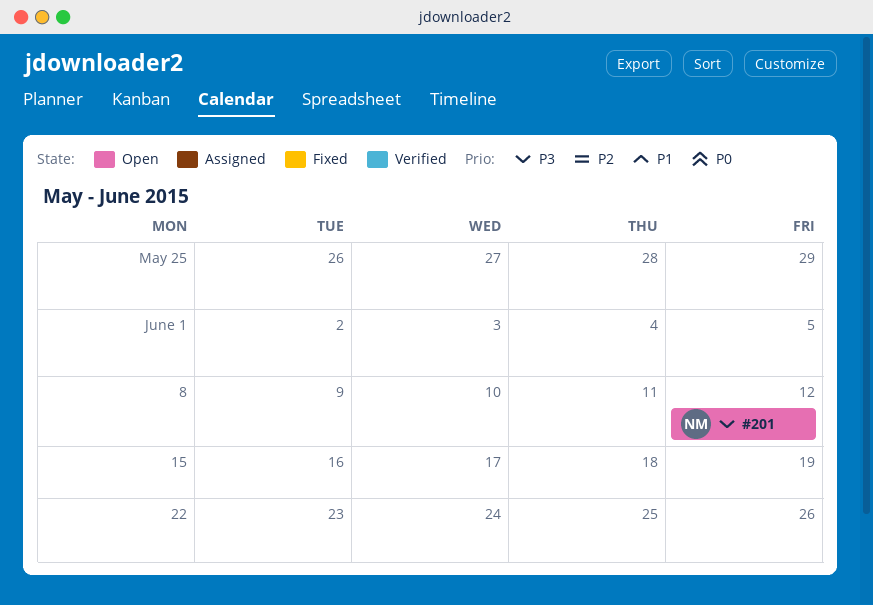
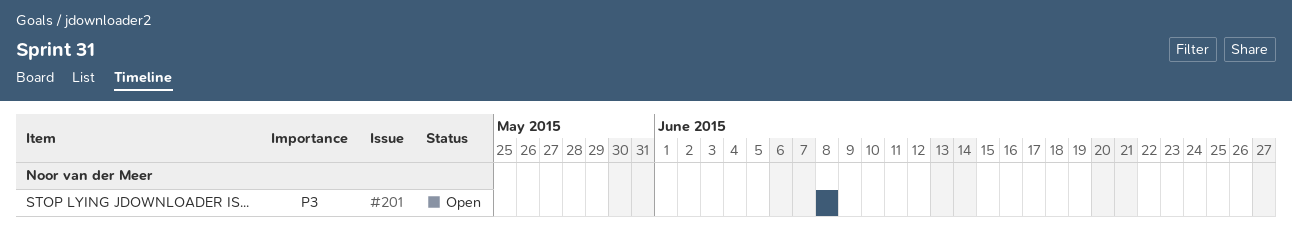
#201, start: Jun 12 -> Jun 8
#201, due: Jun 12 -> Jun 8

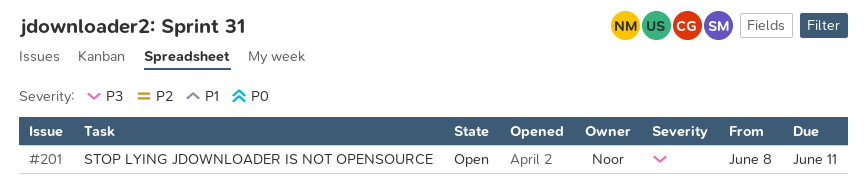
#201, due: Jun 8 -> Jun 11

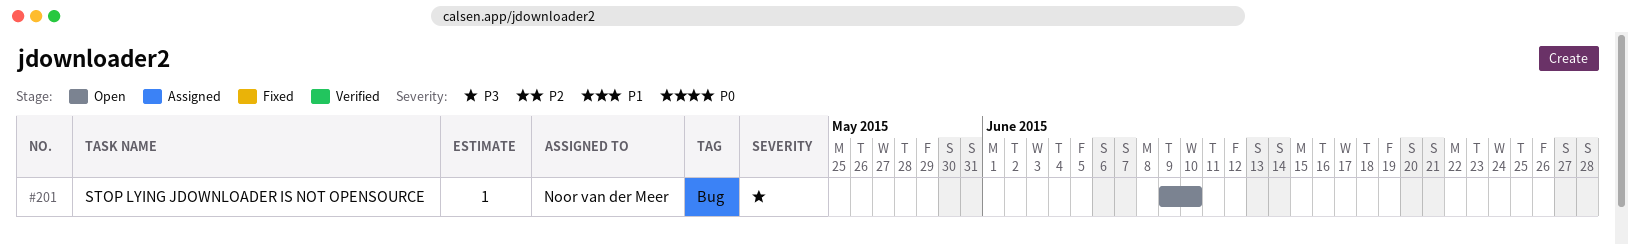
#201, start: Jun 8 -> Jun 9
#201, due: Jun 11 -> Jun 10

